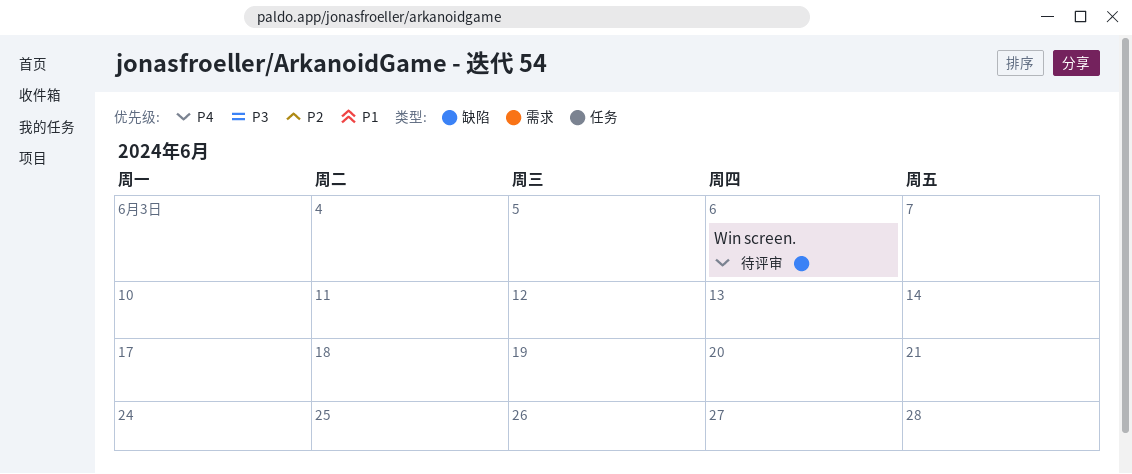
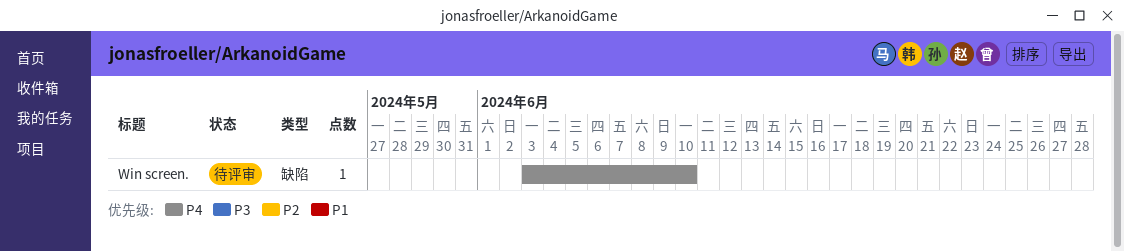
Win screen., due: Jun 6 -> Jun 10

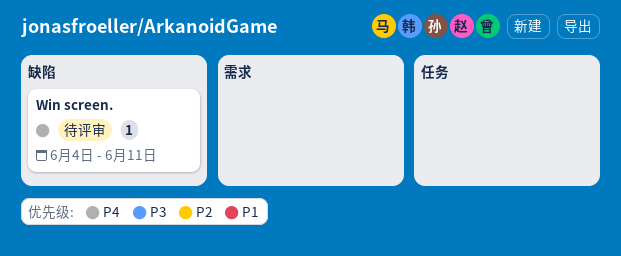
Win screen., start: Jun 3 -> Jun 4
Win screen., due: Jun 10 -> Jun 11

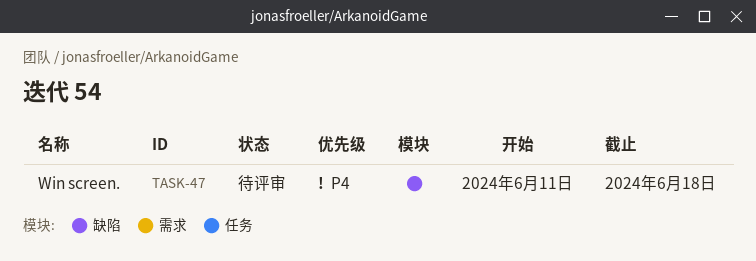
Win screen., start: Jun 4 -> Jun 11
Win screen., due: Jun 11 -> Jun 18

